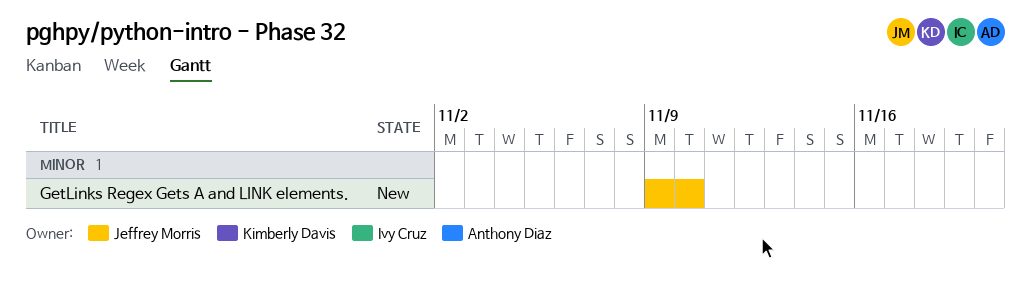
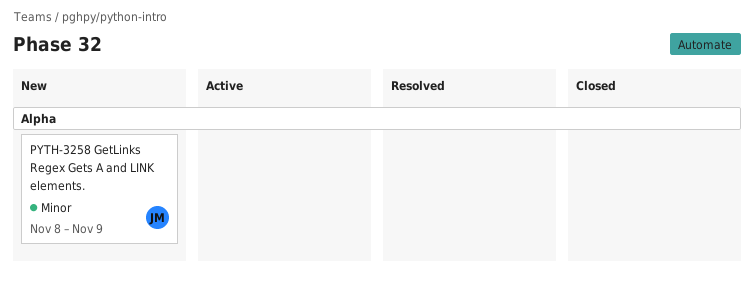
GetLinks Regex Gets A and LINK elements., start: Nov 9 -> Nov 8
GetLinks Regex Gets A and LINK elements., due: Nov 10 -> Nov 9

